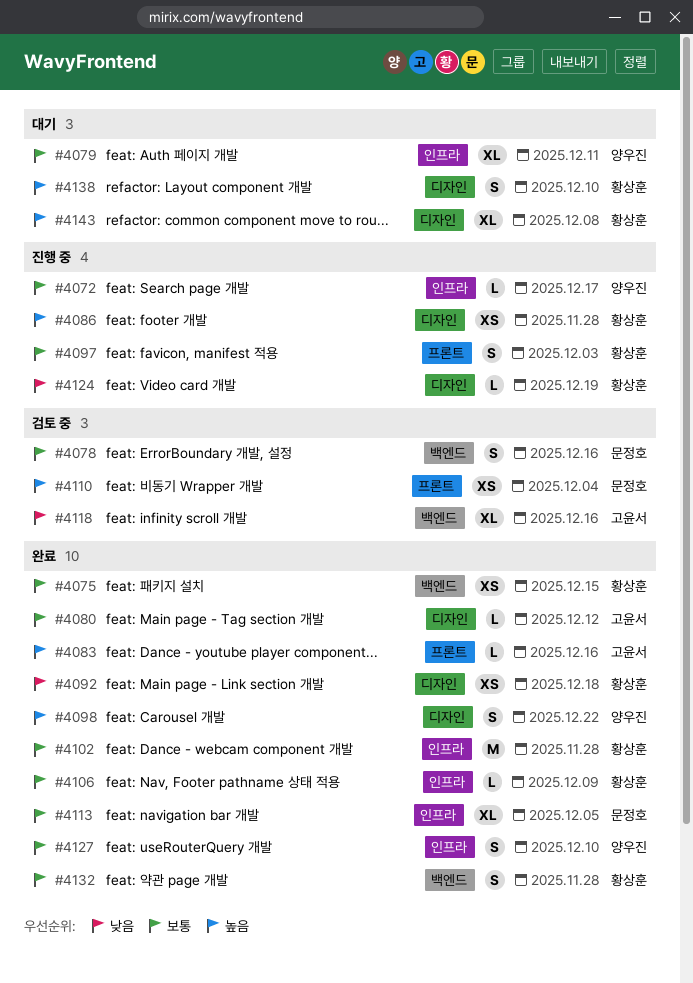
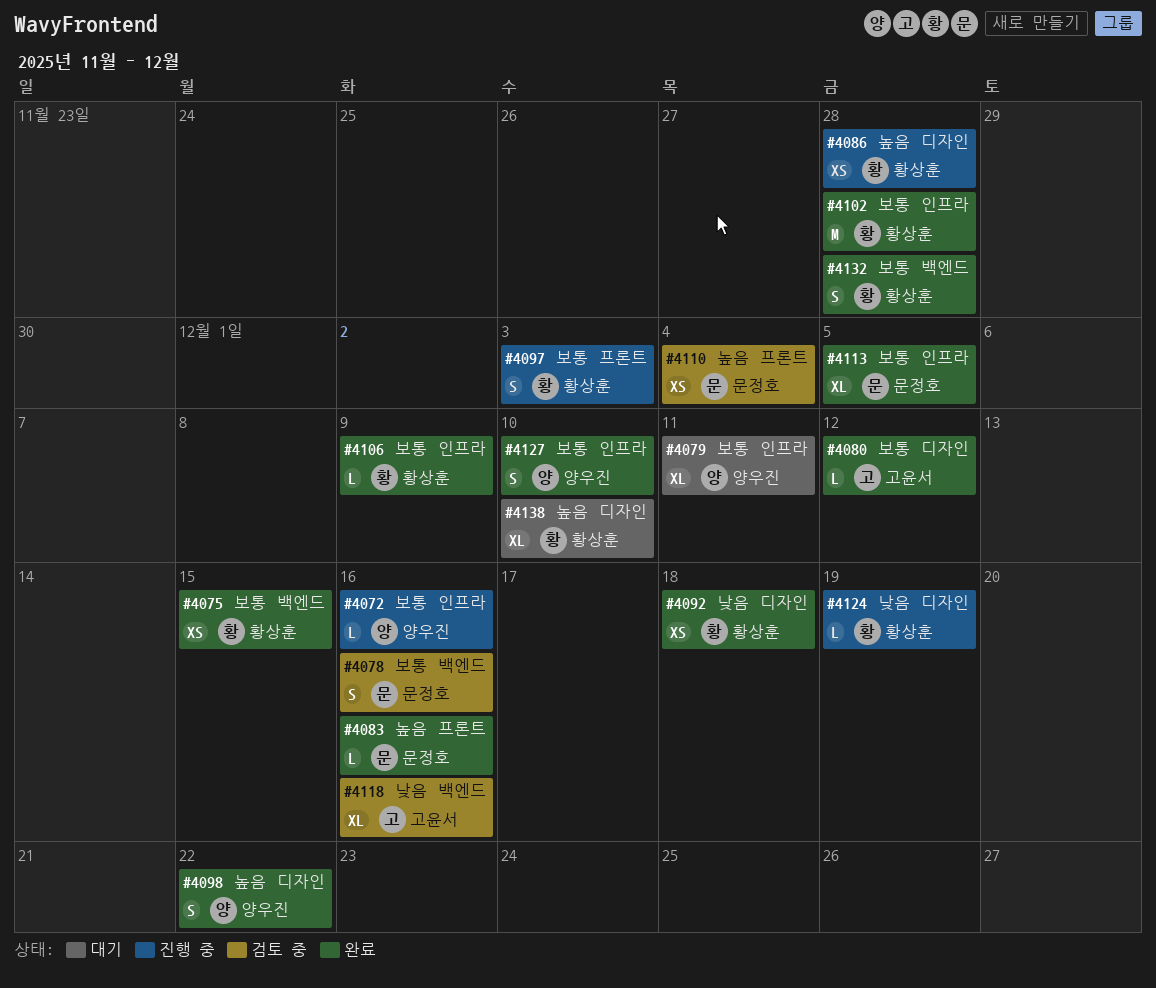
#4072, due: Dec 17 -> Dec 16
#4083, owner: 고윤서 -> 문정호
#4138, estimate: S -> XL
#4143: present -> none

